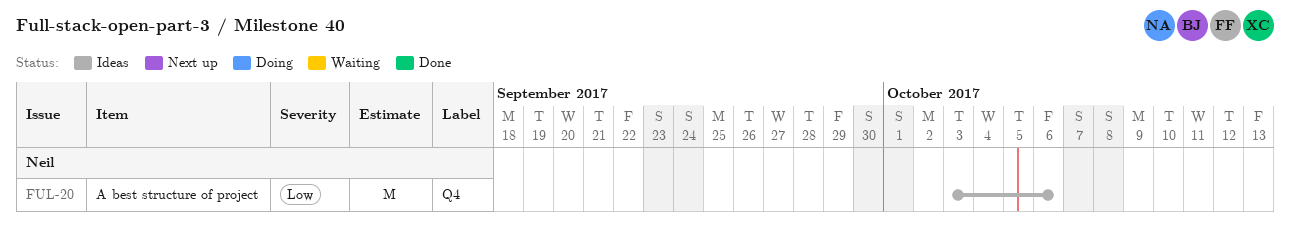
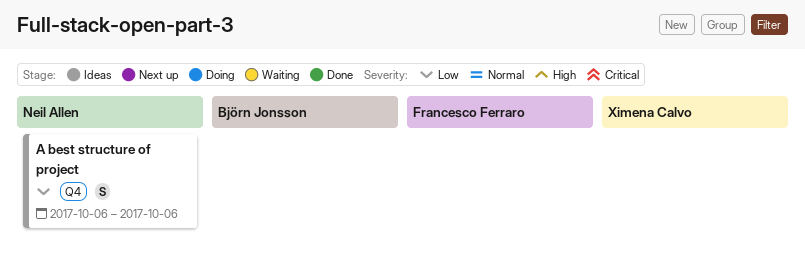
A best structure of project, estimate: M -> S
A best structure of project, start: Oct 3 -> Oct 6

